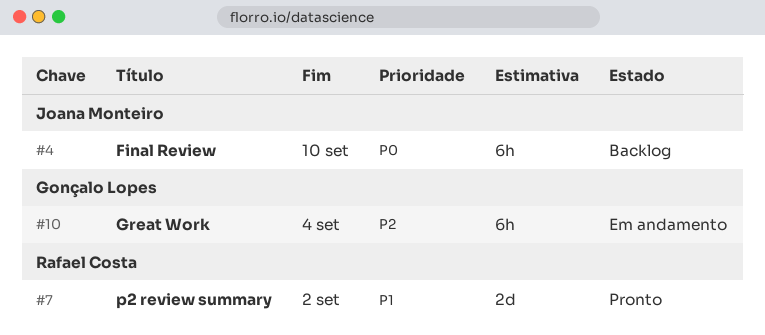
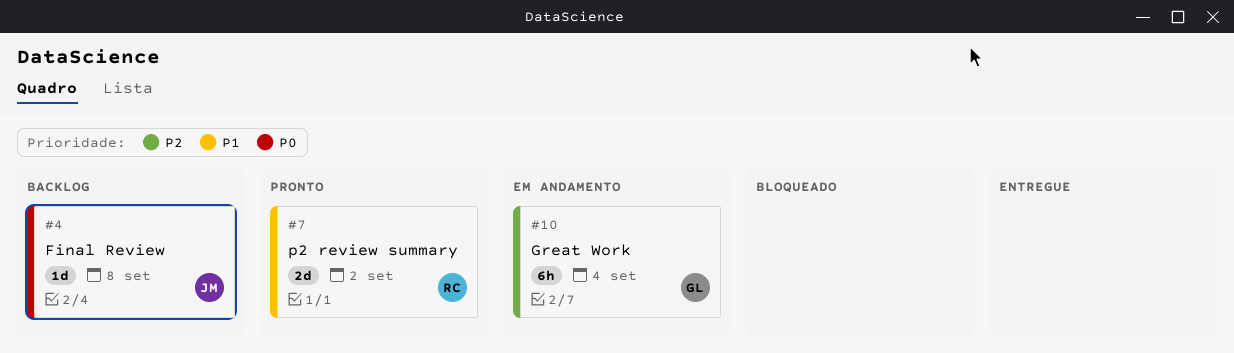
#4, estimate: 6h -> 1d
#4, due: Sep 10 -> Sep 8

